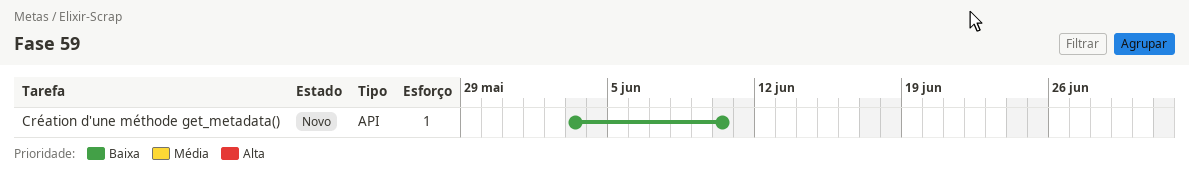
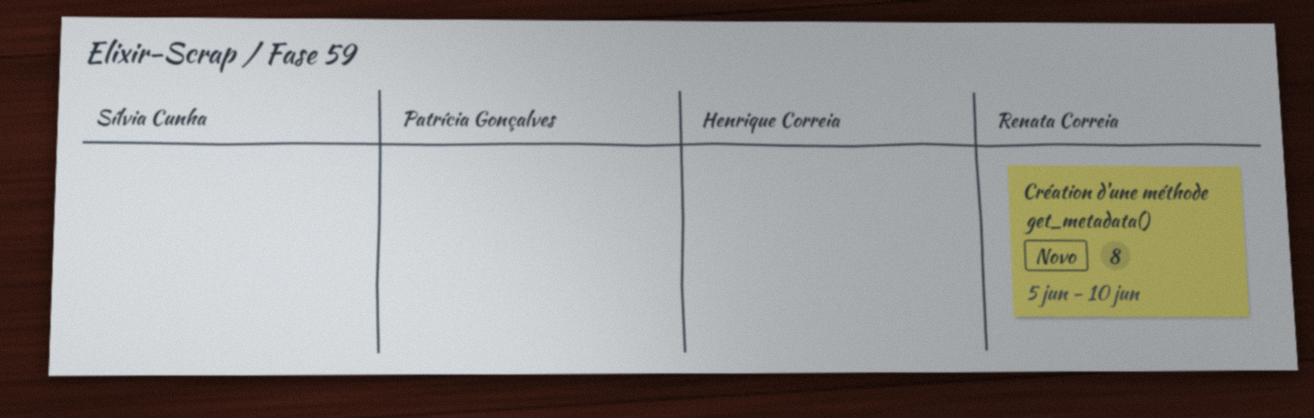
Création d'une méthode get_metadata(), estimate: 1 -> 8
Création d'une méthode get_metadata(), start: Jun 3 -> Jun 5

